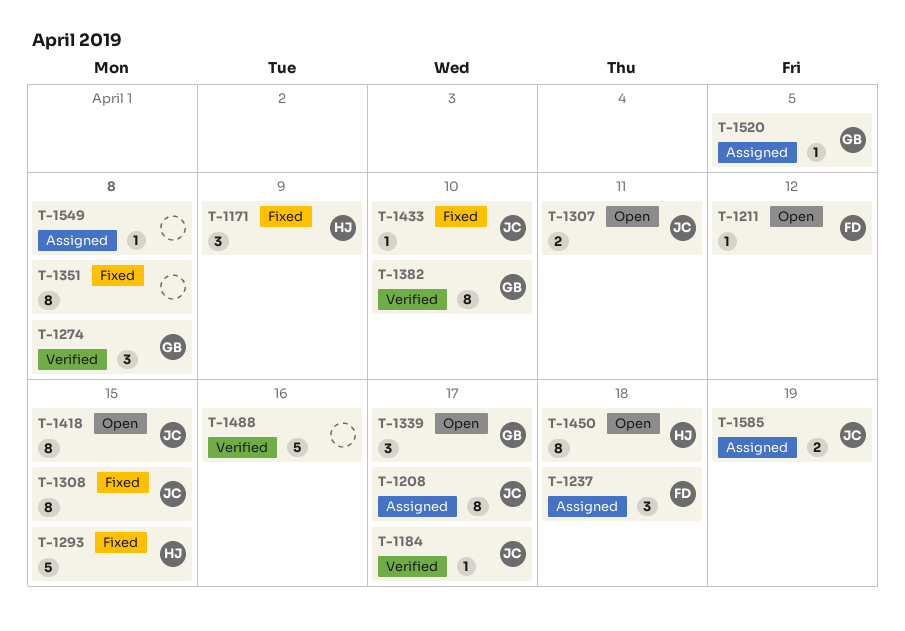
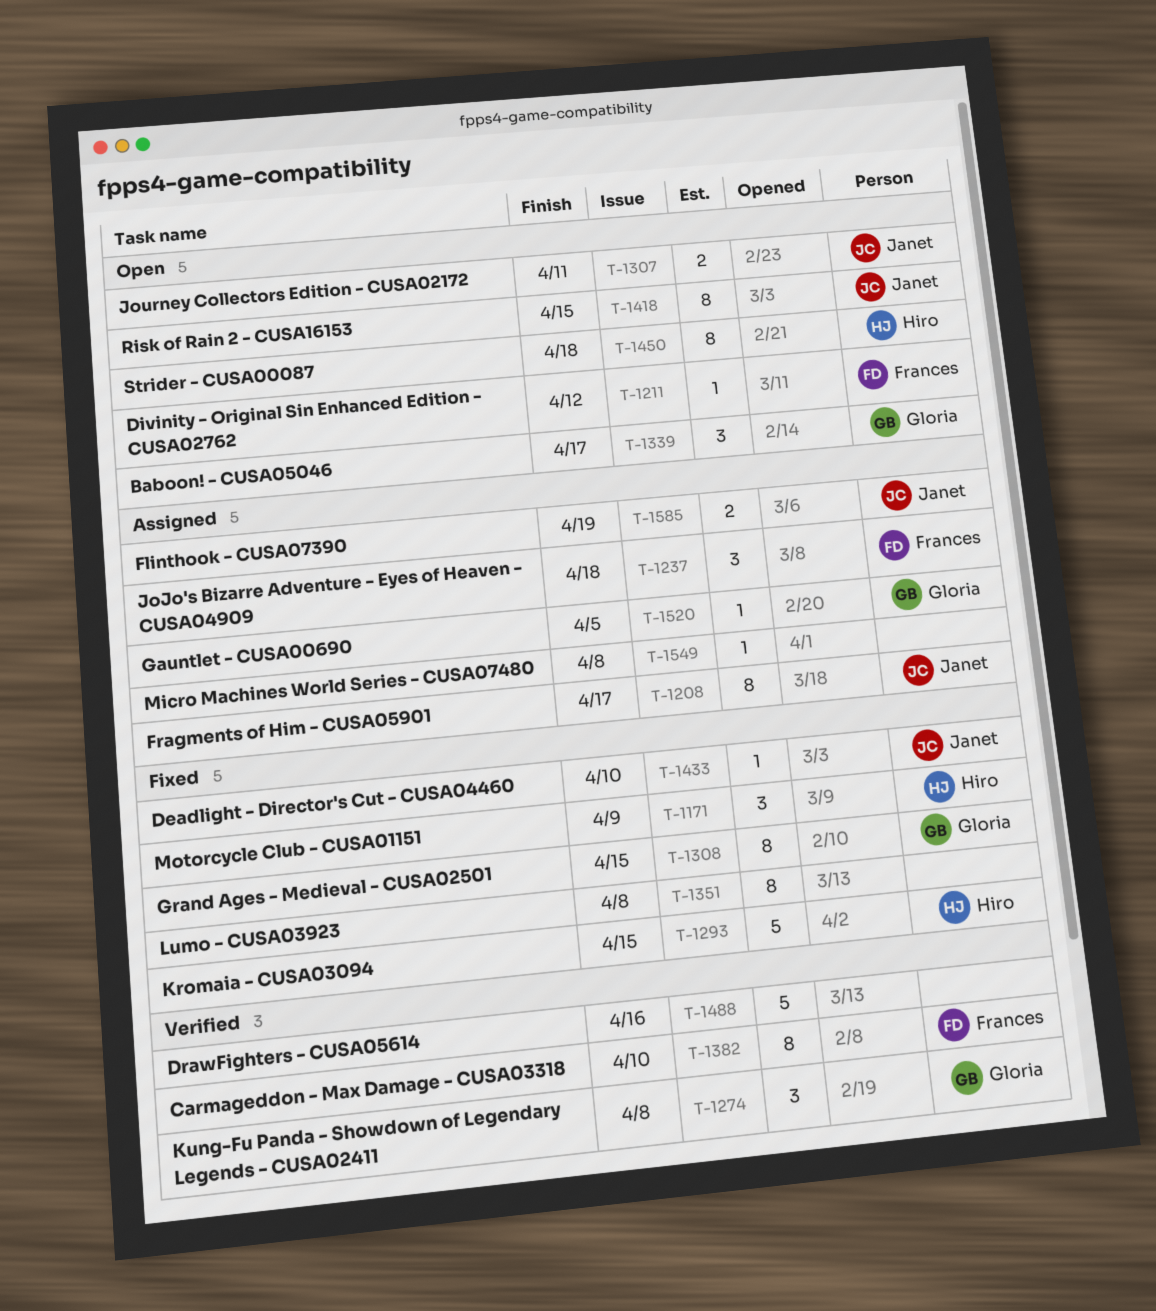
T-1184: present -> none
T-1308, owner: Janet -> Gloria
T-1382, owner: Gloria -> Frances

